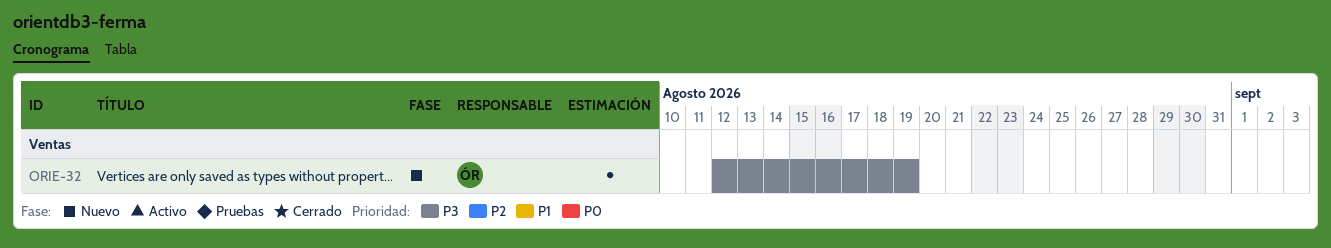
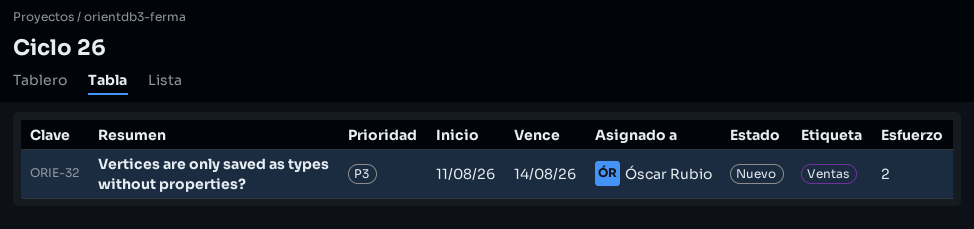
ORIE-32, estimate: 1 -> 2
ORIE-32, start: Aug 12 -> Aug 11
ORIE-32, due: Aug 19 -> Aug 14

